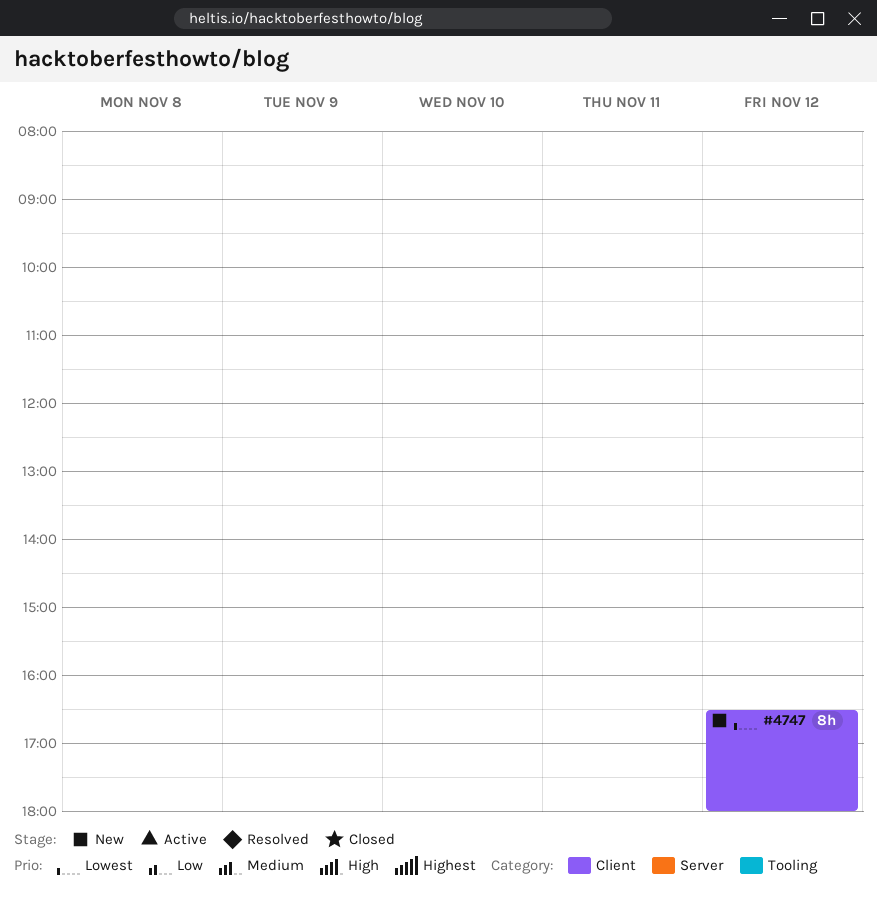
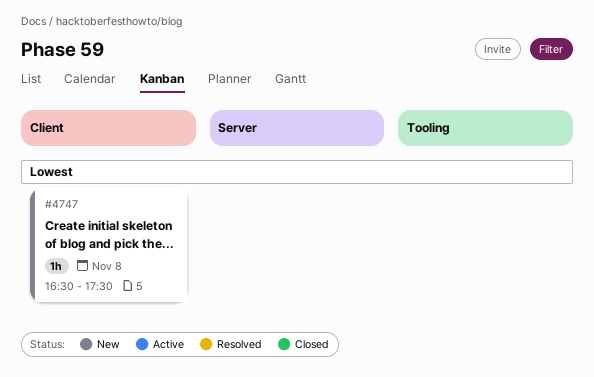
#4747, estimate: 8h -> 1h
#4747, day: Nov 12 -> Nov 8
#4747, ends: 18:00 -> 17:30

